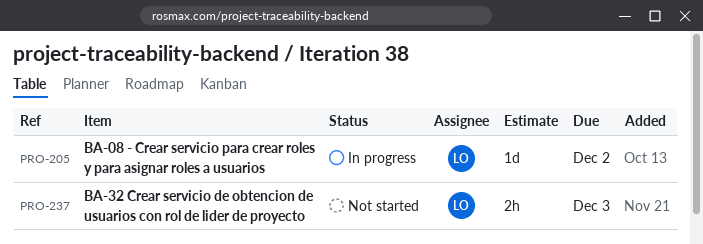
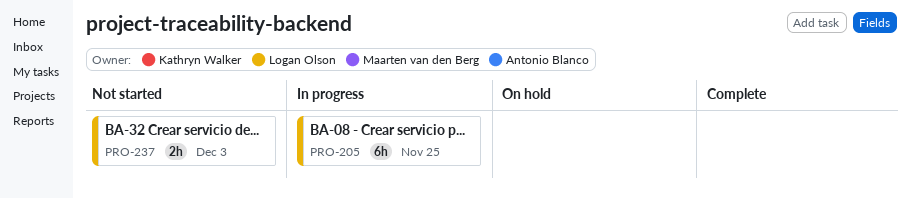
PRO-205, estimate: 1d -> 6h
PRO-205, due: Dec 2 -> Nov 25

